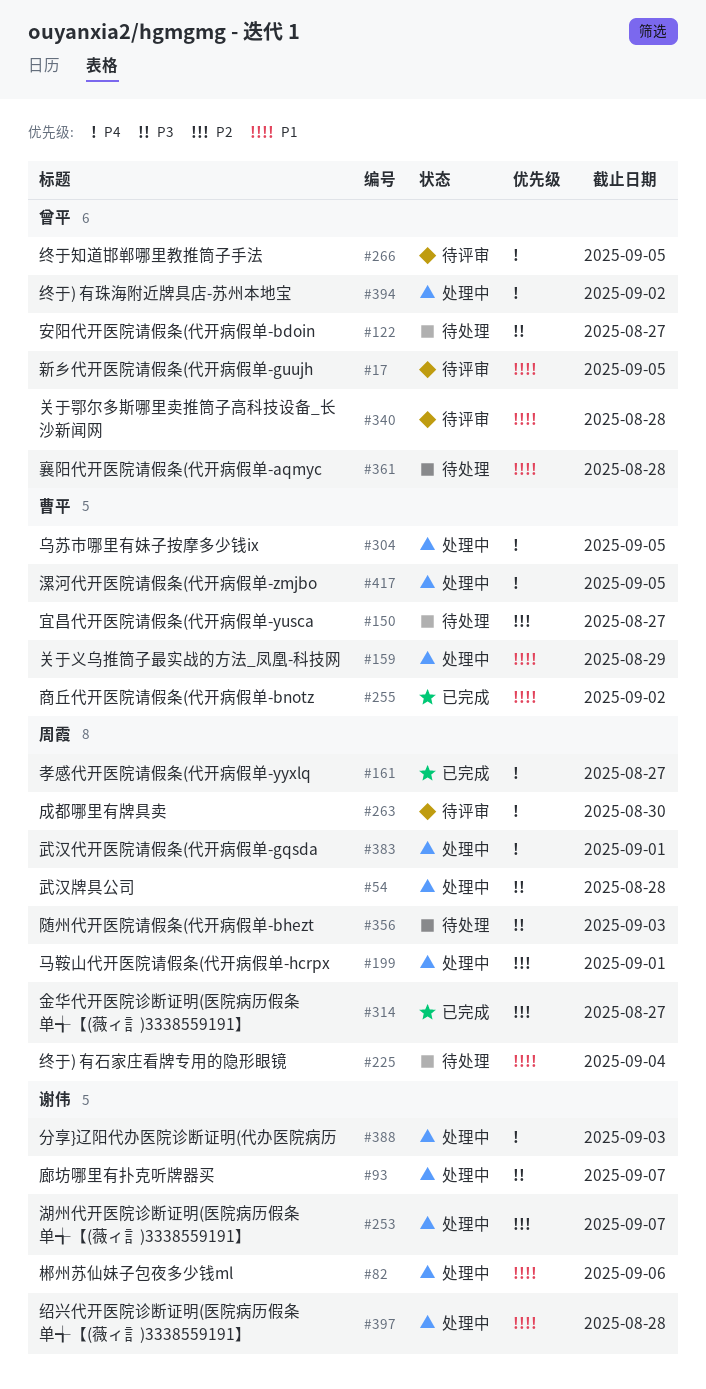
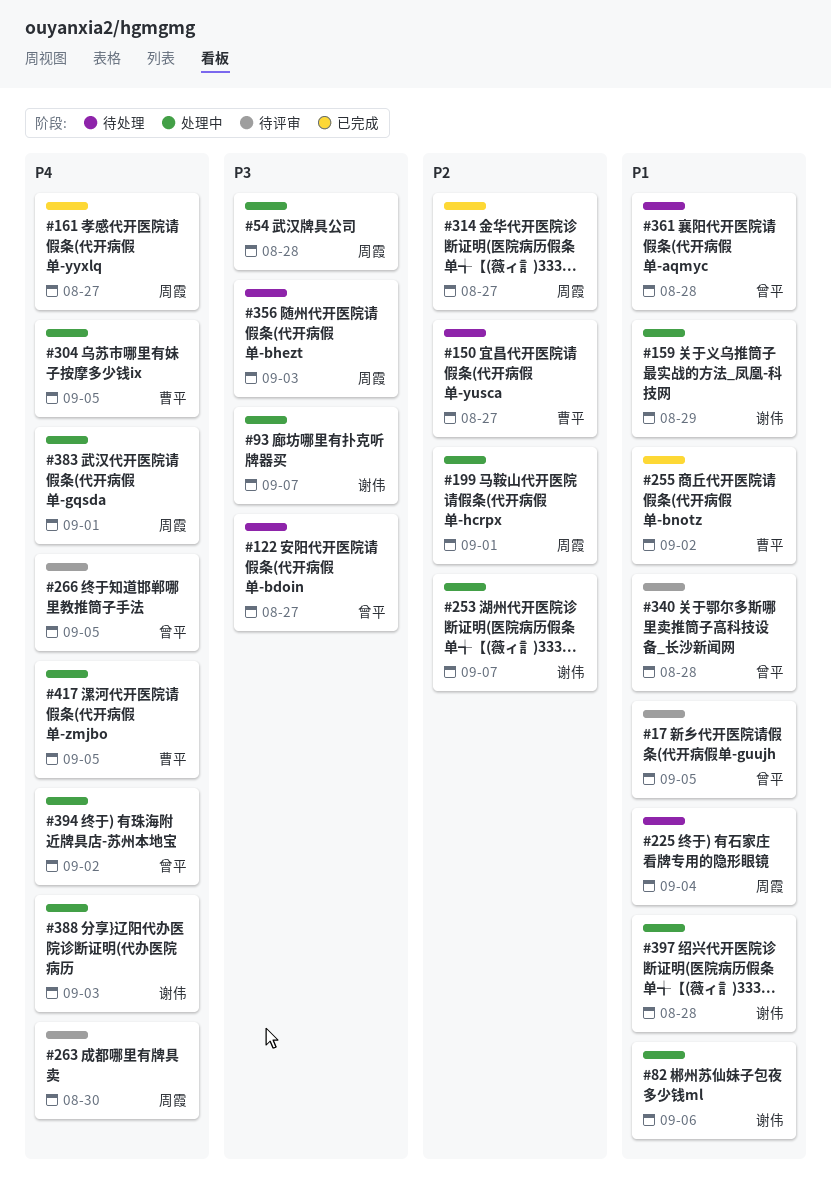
#159, owner: 曹平 -> 谢伟

